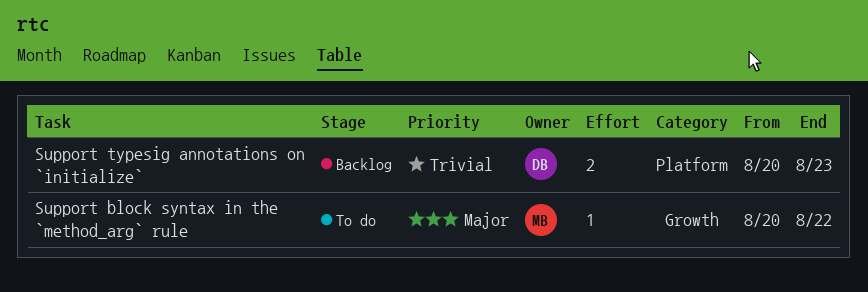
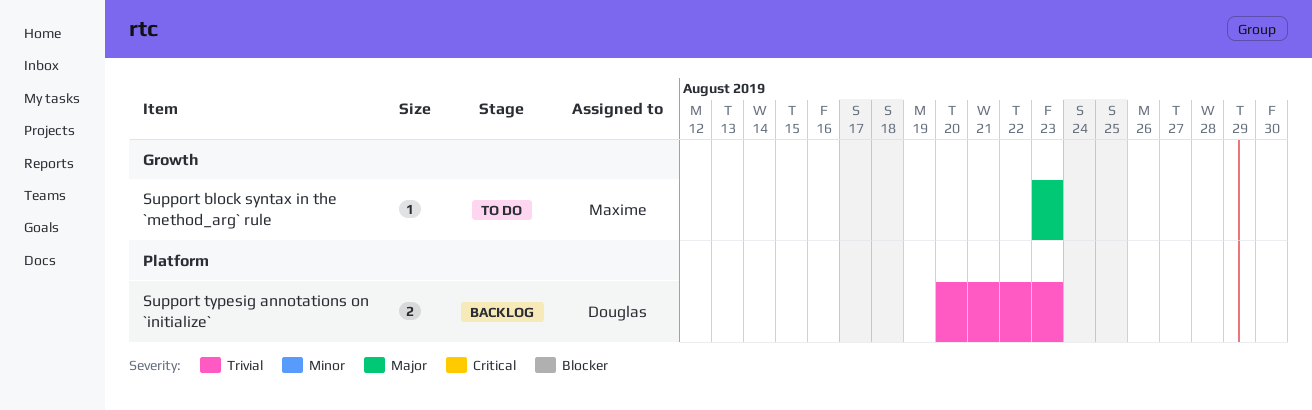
Support block syntax in the `method_arg` rule, start: Aug 20 -> Aug 23
Support block syntax in the `method_arg` rule, due: Aug 22 -> Aug 23

